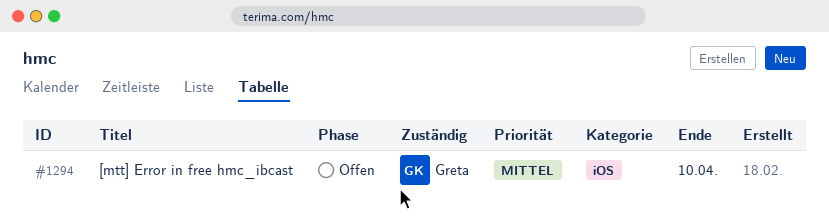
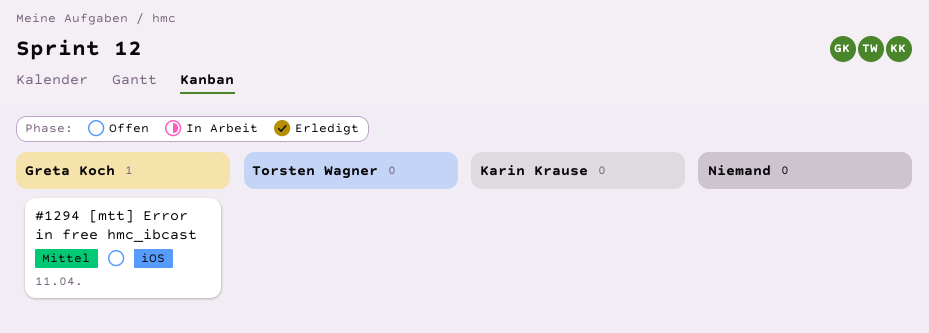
#1294, due: Apr 10 -> Apr 11

